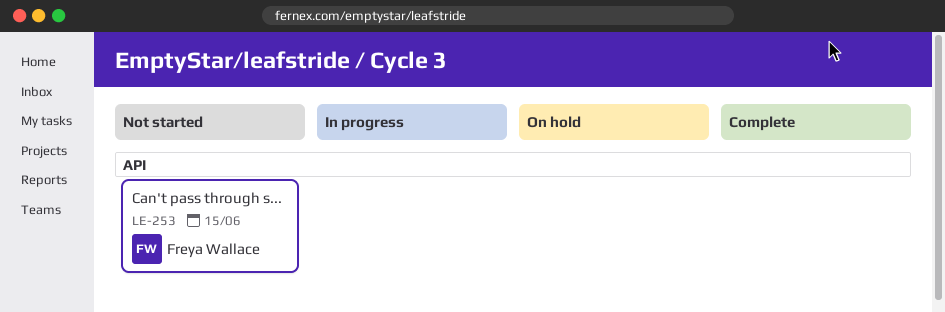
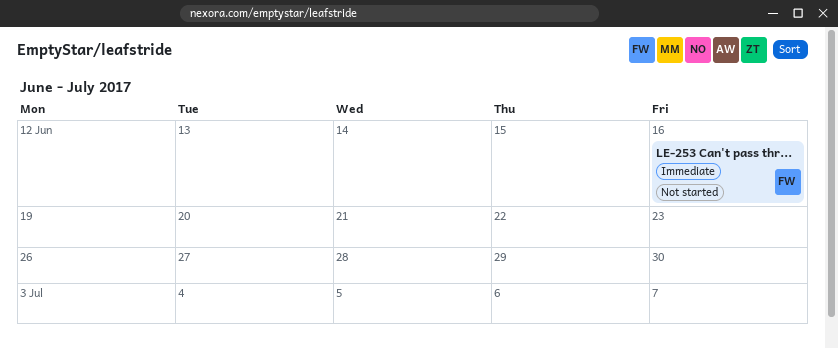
LE-253, due: Jun 15 -> Jun 16

